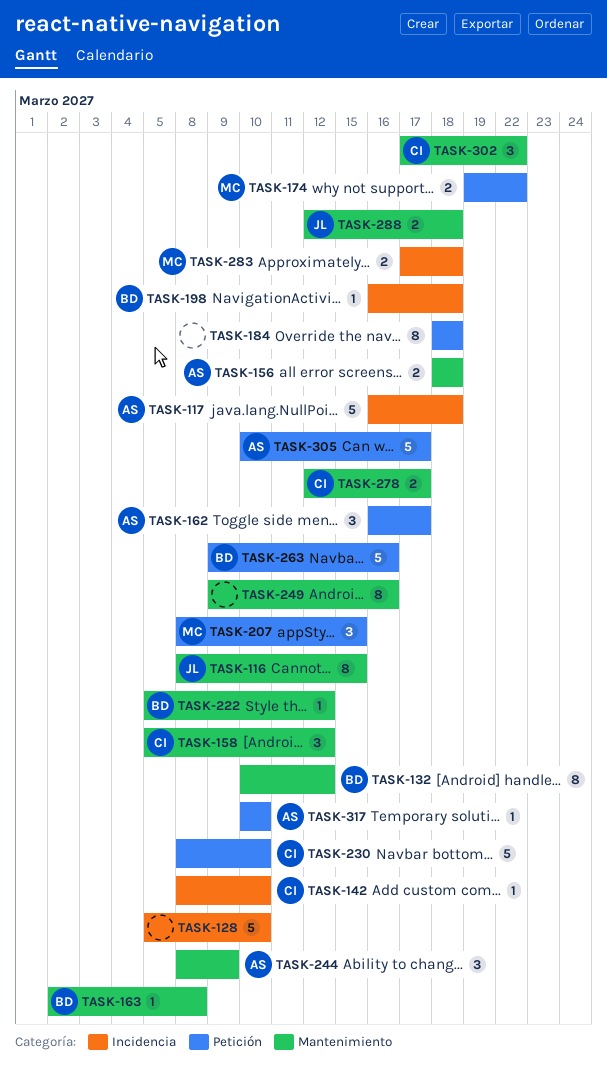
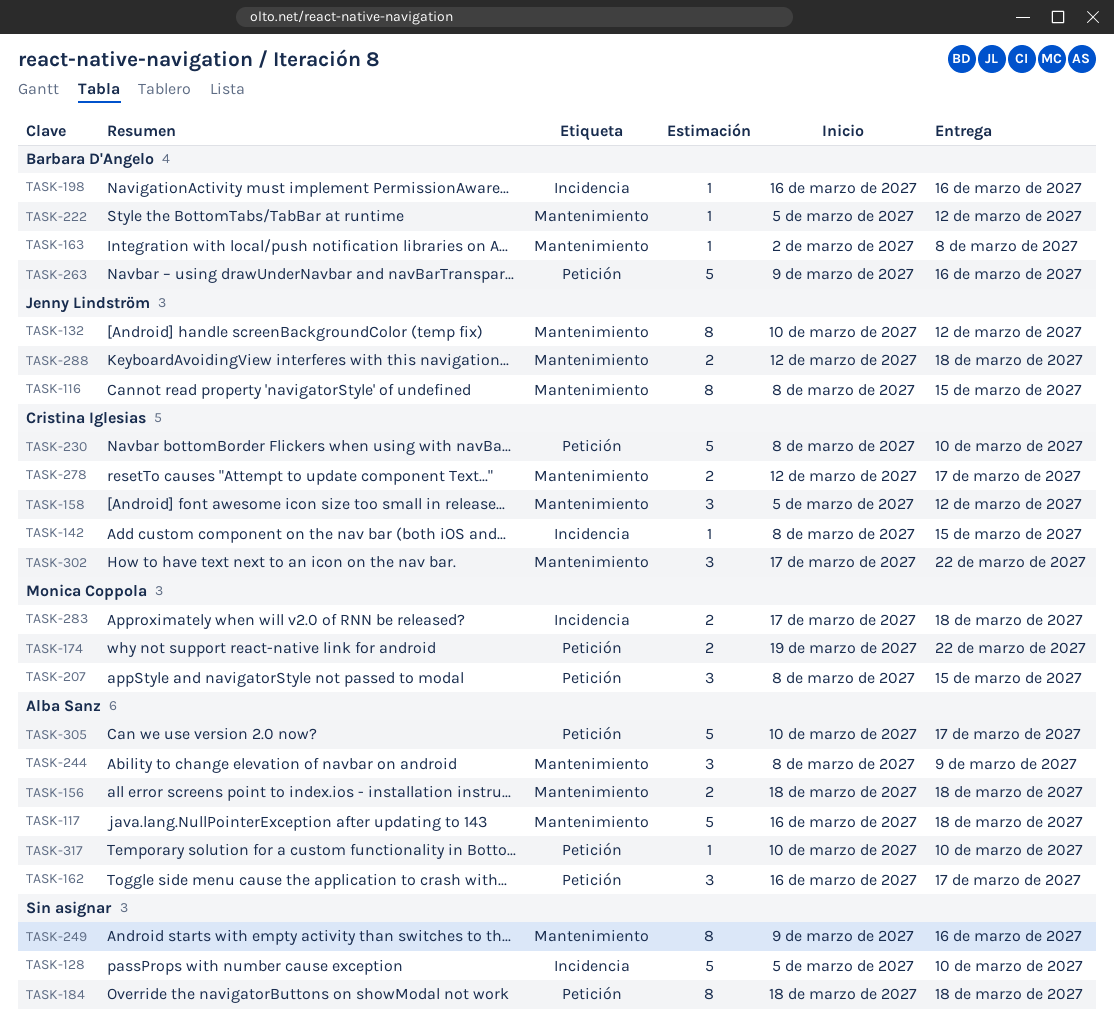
TASK-117, label: Incidencia -> Mantenimiento
TASK-132, owner: Barbara D'Angelo -> Jenny Lindström
TASK-142, due: Mar 10 -> Mar 15
TASK-198, due: Mar 18 -> Mar 16

